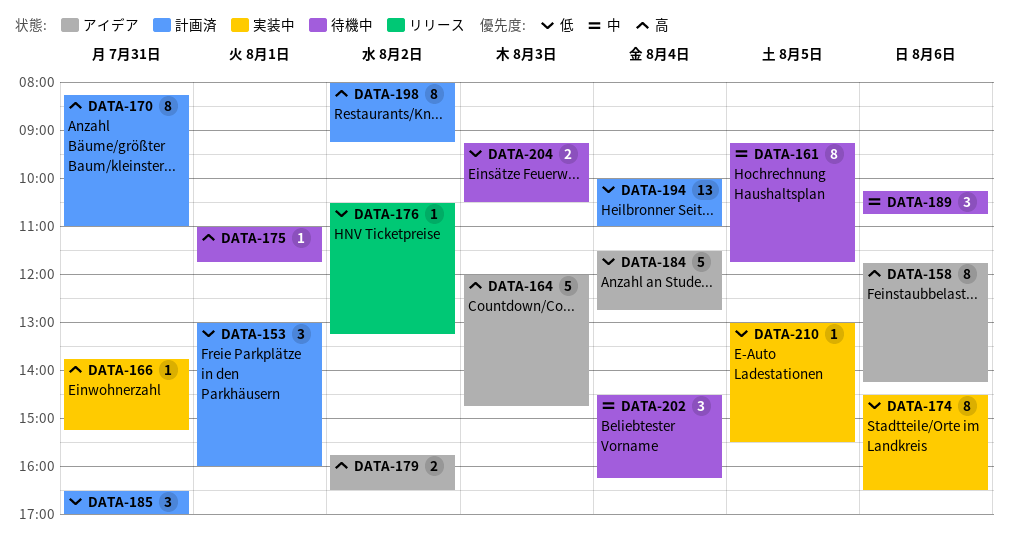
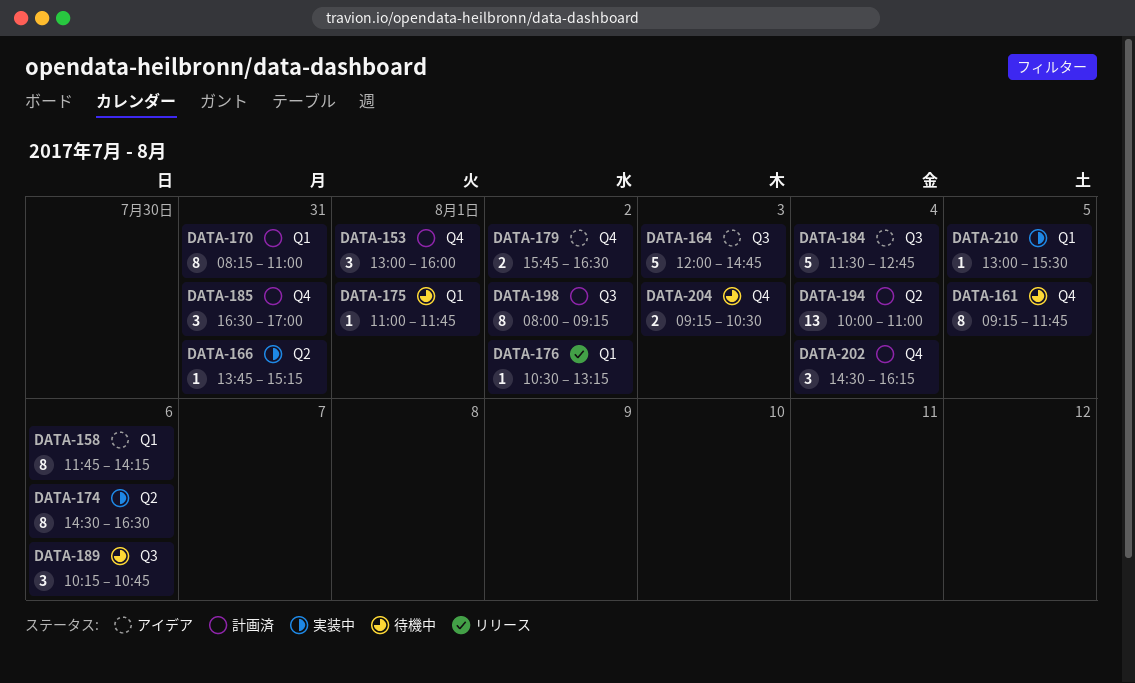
DATA-202, status: 待機中 -> 計画済

